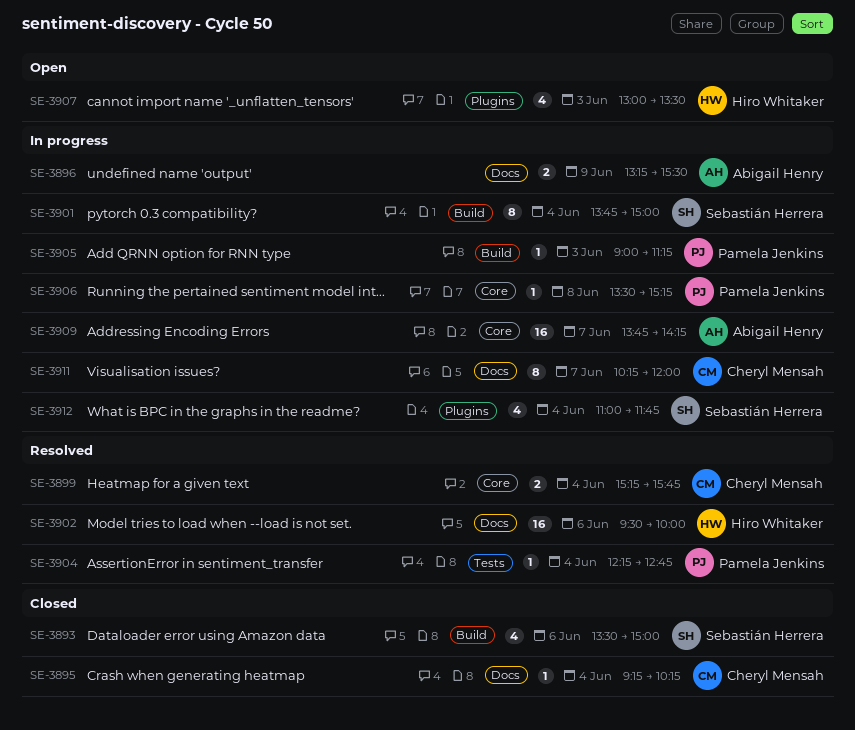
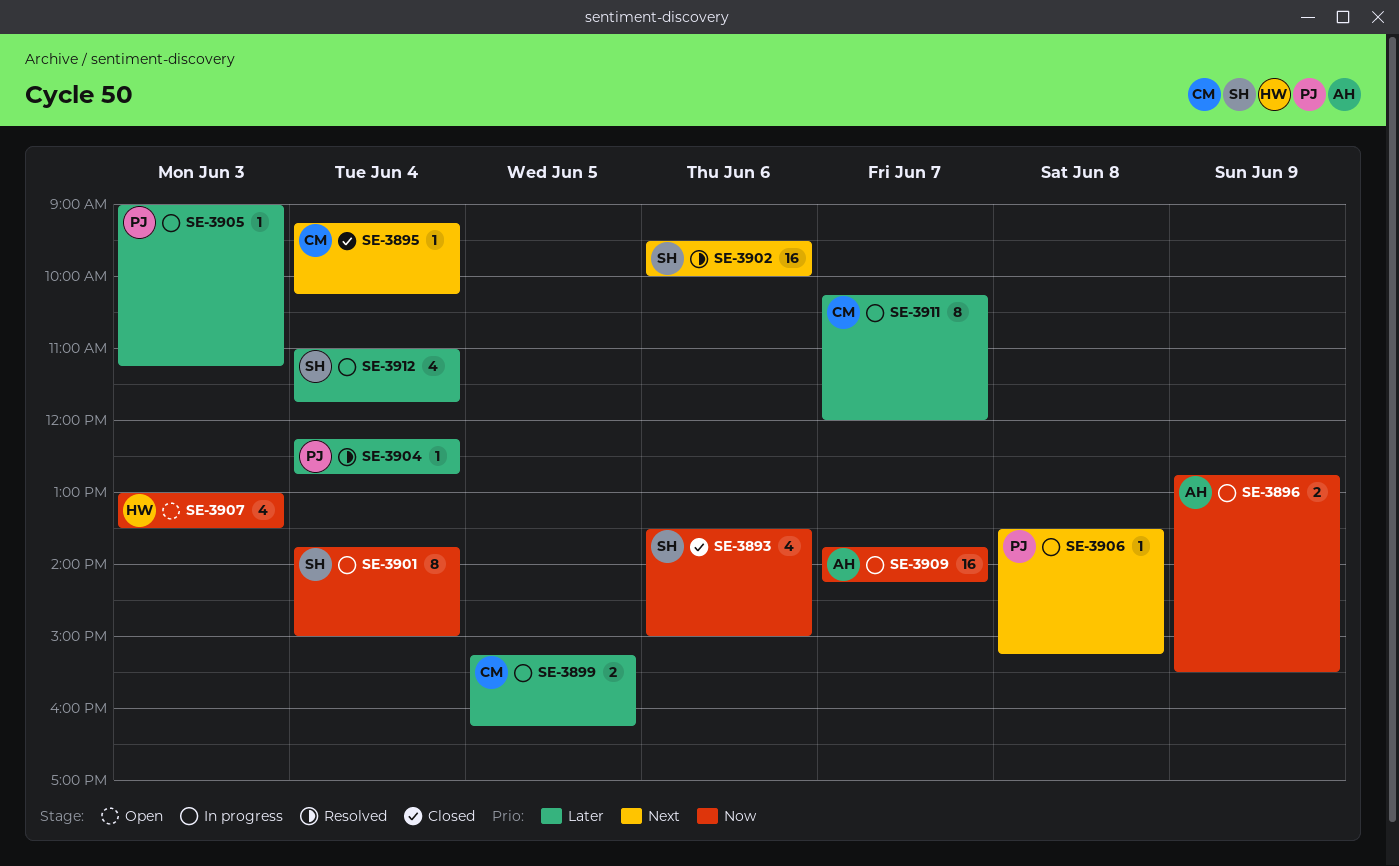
SE-3896, begins: 13:15 -> 12:45
SE-3899, status: Resolved -> In progress
SE-3899, day: Jun 4 -> Jun 5
SE-3899, ends: 15:45 -> 16:15
SE-3902, owner: Hiro Whitaker -> Sebastián Herrera

